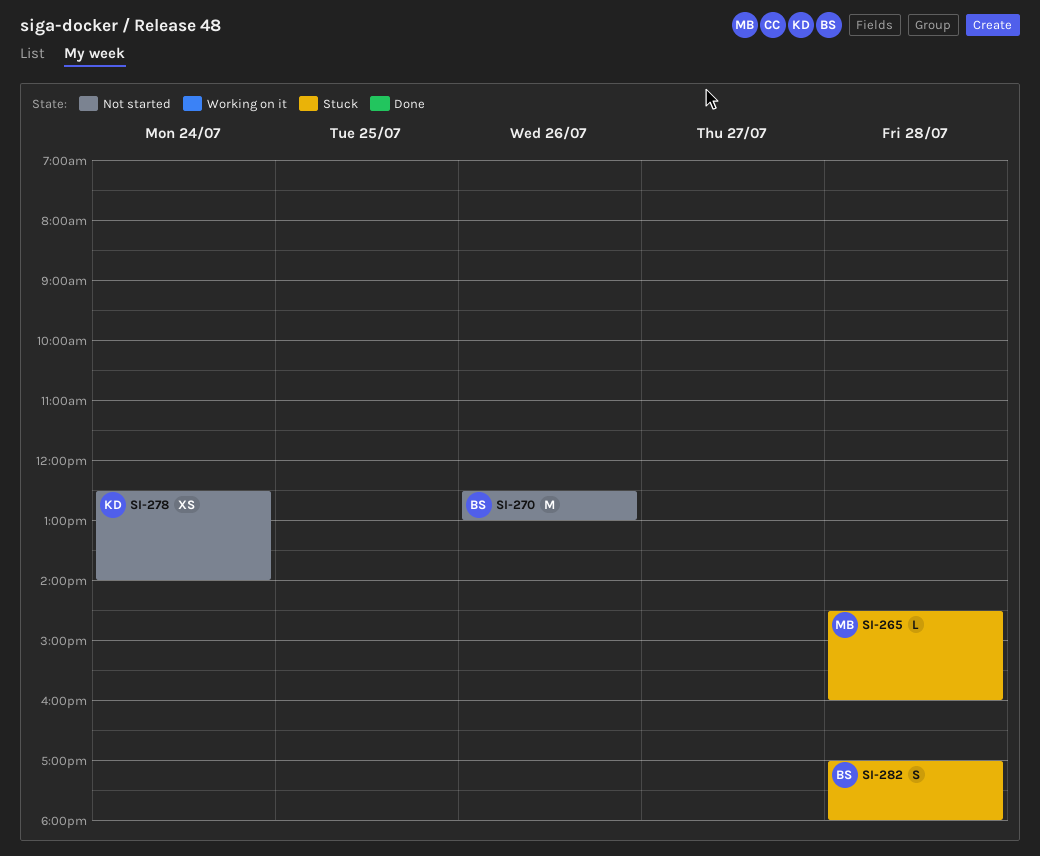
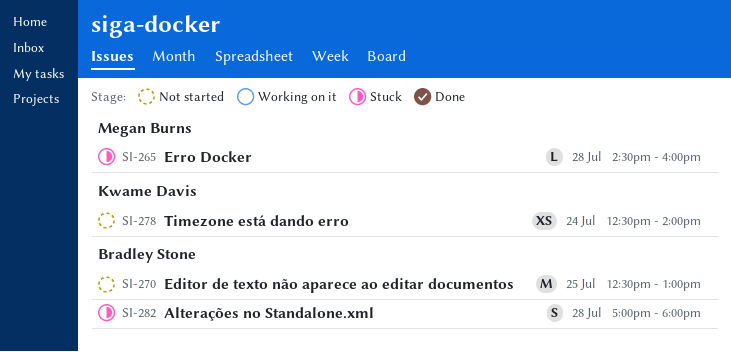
SI-270, day: Jul 26 -> Jul 25

